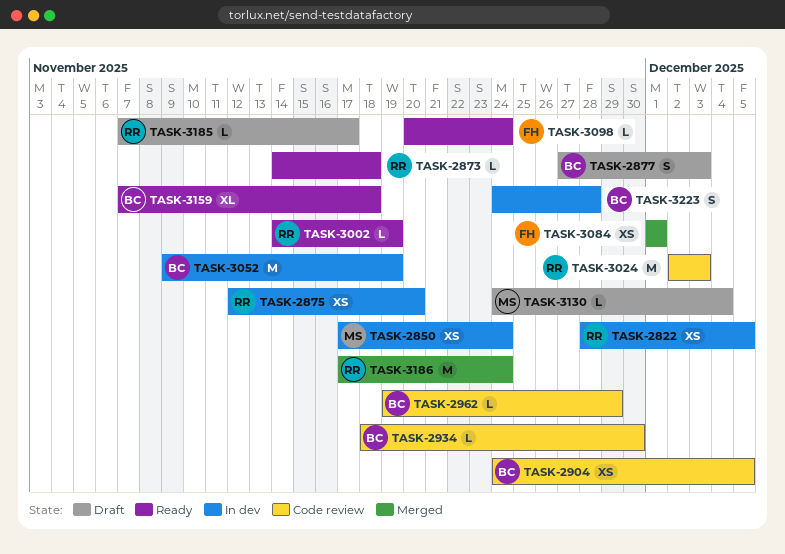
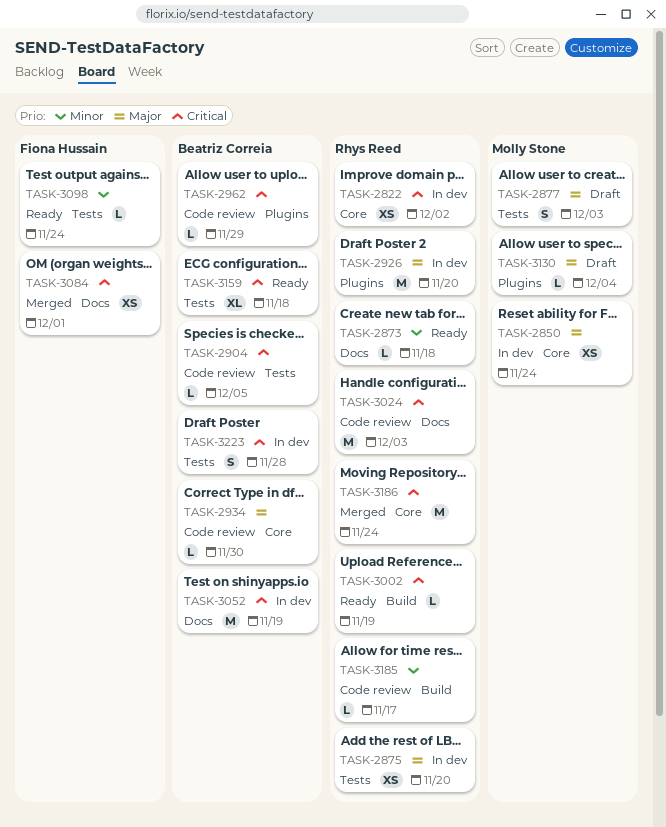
TASK-2822, due: Dec 5 -> Dec 2
TASK-2877, owner: Beatriz Correia -> Molly Stone
TASK-2904, estimate: XS -> L
TASK-2926: none -> present
TASK-3185, status: Draft -> Code review

